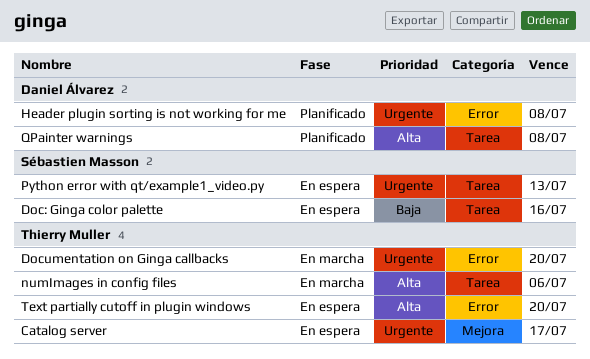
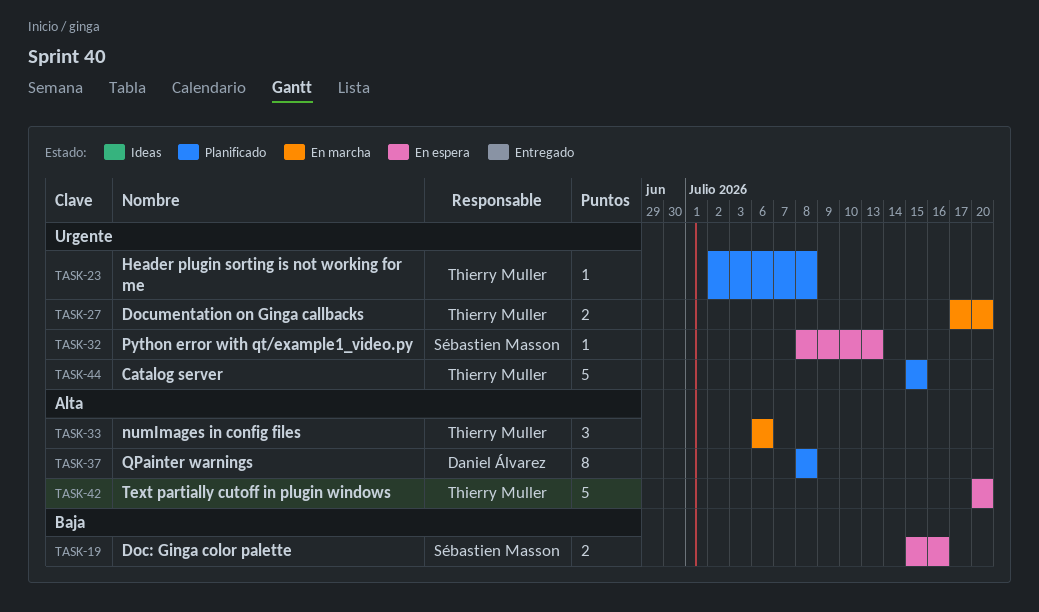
Catalog server, status: En espera -> Planificado
Catalog server, due: Jul 17 -> Jul 15
Header plugin sorting is not working for me, owner: Daniel Álvarez -> Thierry Muller

